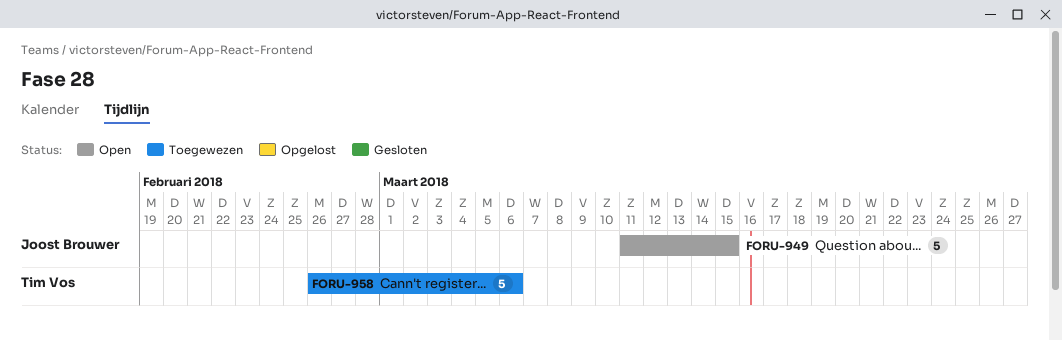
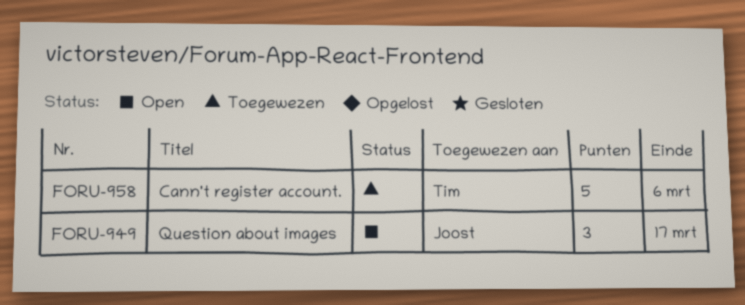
FORU-949, estimate: 5 -> 3
FORU-949, due: Mar 15 -> Mar 17

